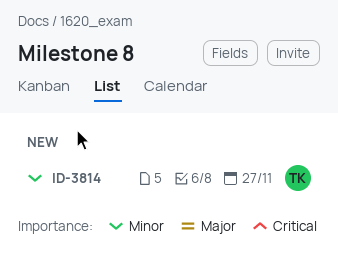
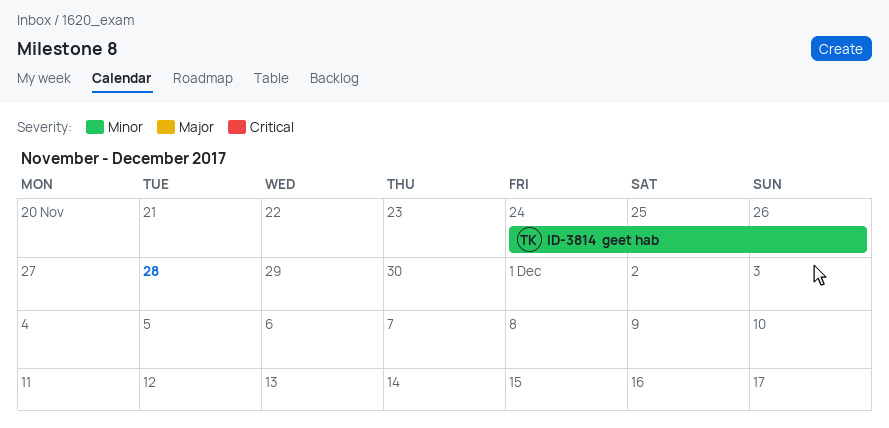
ID-3814, due: Nov 27 -> Nov 26

